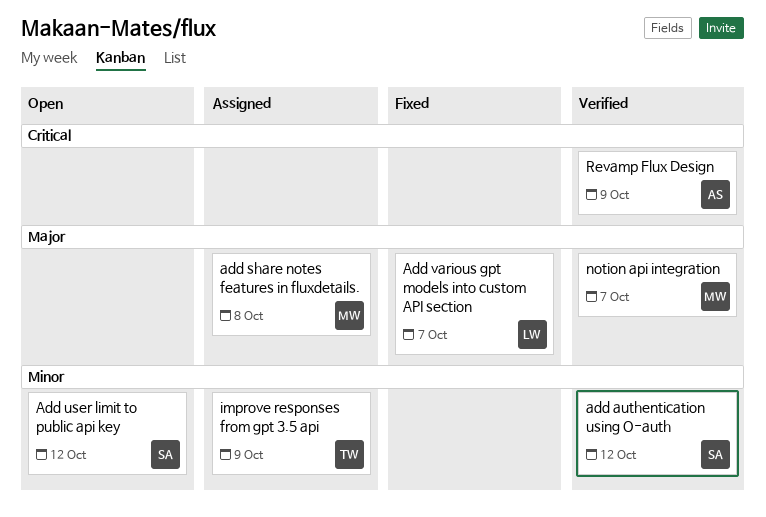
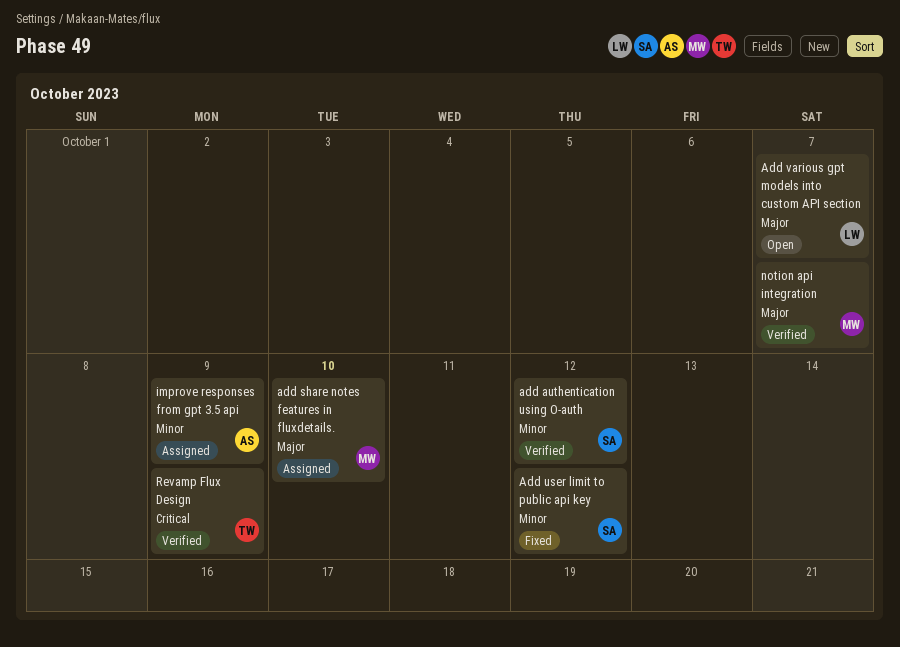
add share notes features in fluxdetails., due: Oct 8 -> Oct 10
Add user limit to public api key, status: Open -> Fixed
Add various gpt models into custom API section, status: Fixed -> Open
improve responses from gpt 3.5 api, owner: TW -> AS
Revamp Flux Design, owner: AS -> TW

